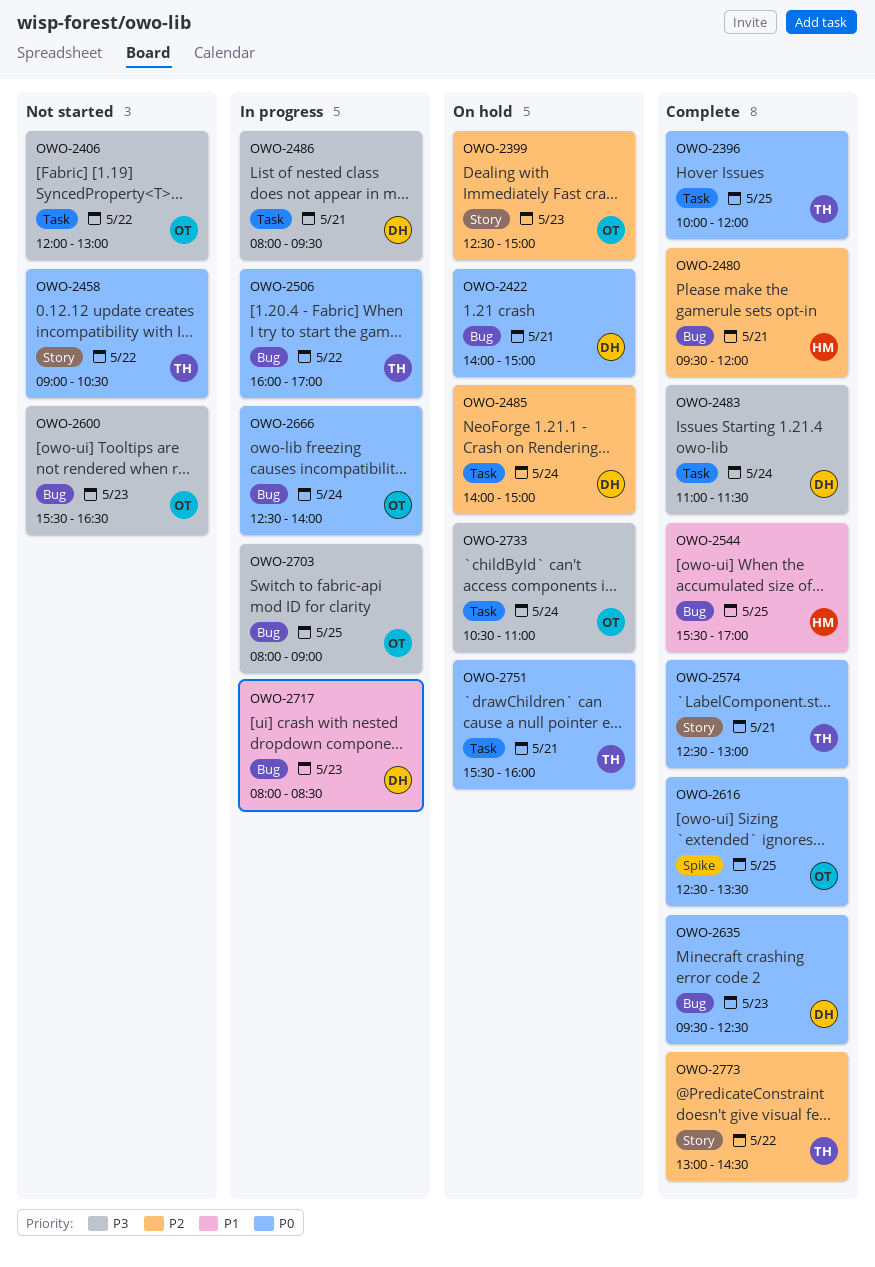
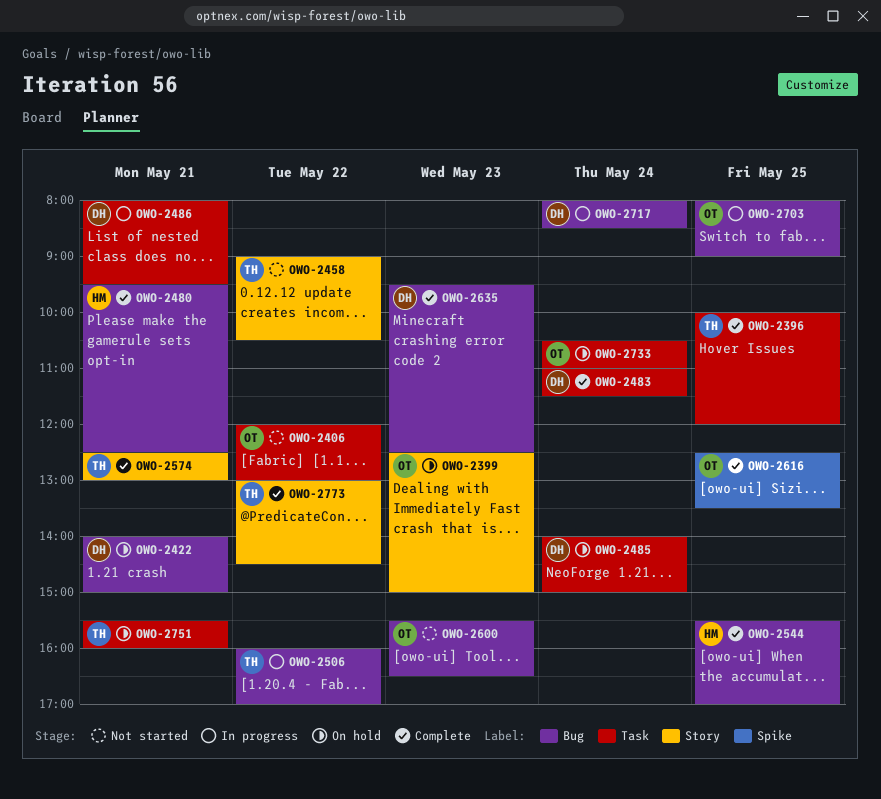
OWO-2480, ends: 12:00 -> 12:30
OWO-2666: present -> none
OWO-2717, day: May 23 -> May 24

